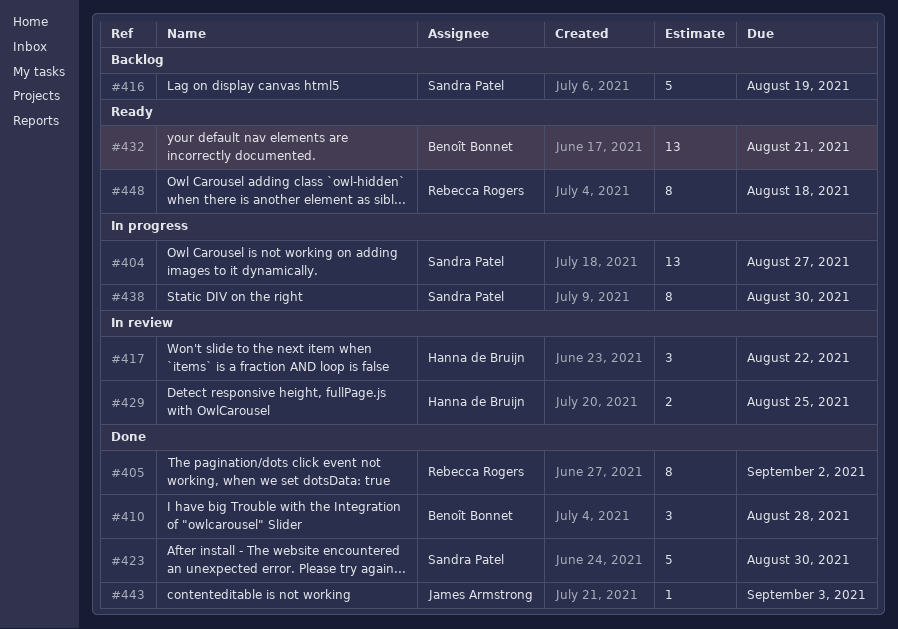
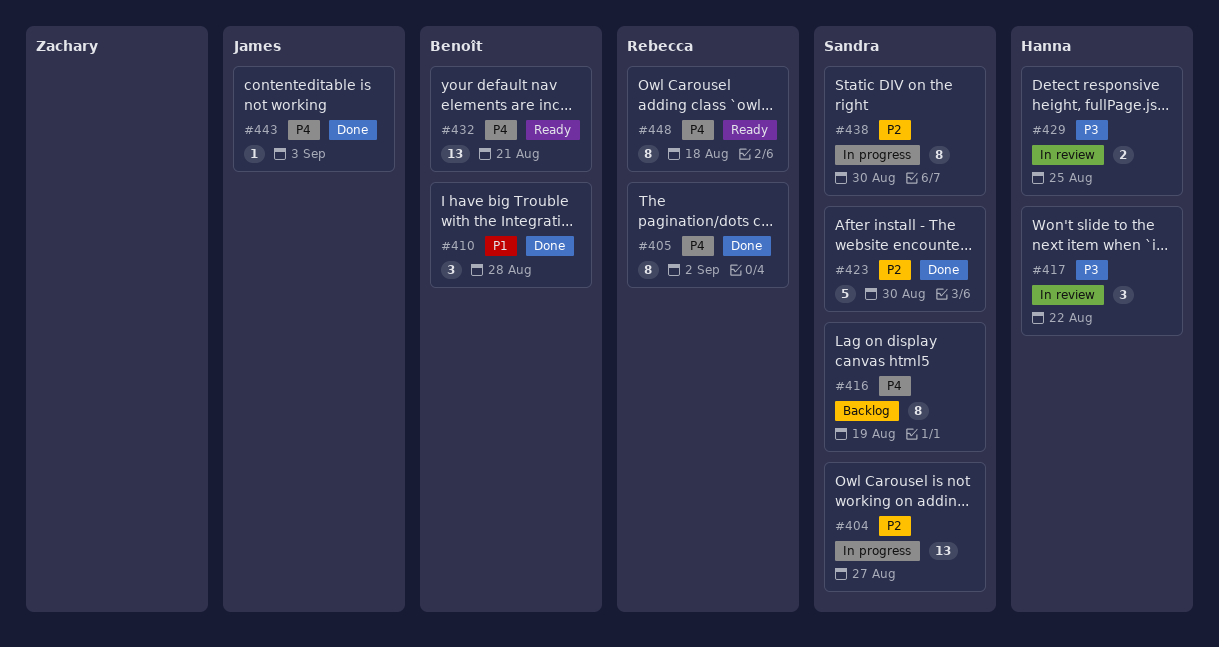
#416, estimate: 5 -> 8

